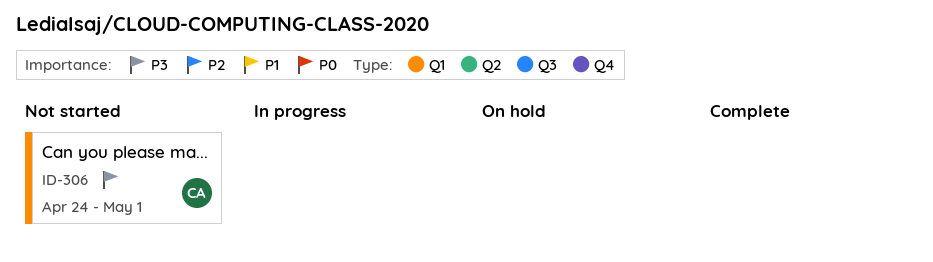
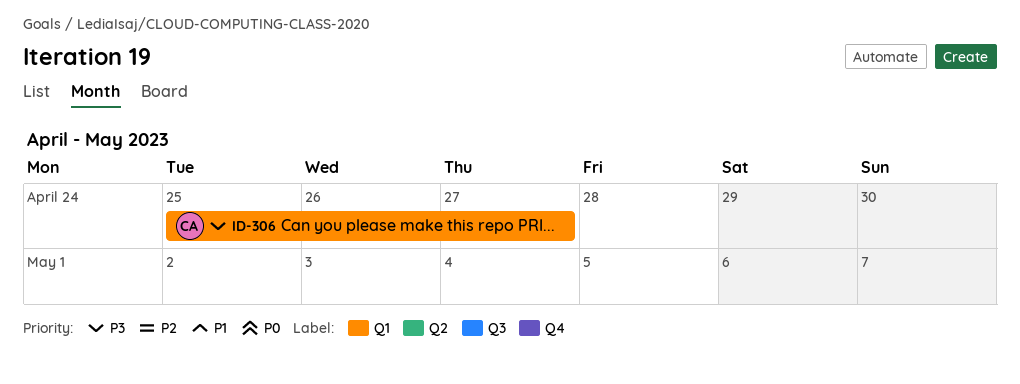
ID-306, start: Apr 24 -> Apr 25
ID-306, due: May 1 -> Apr 27

